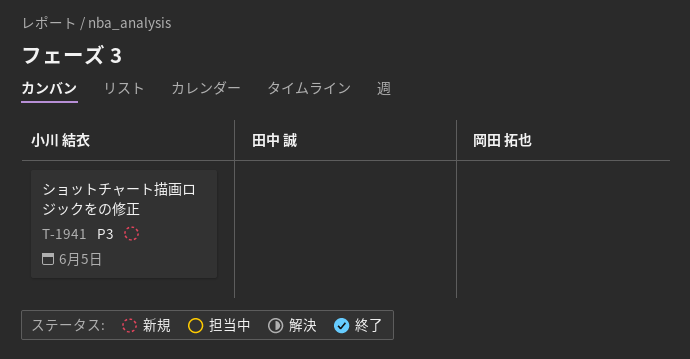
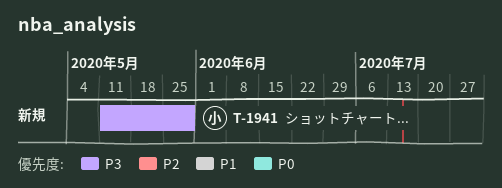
T-1941, due: Jun 5 -> May 29

